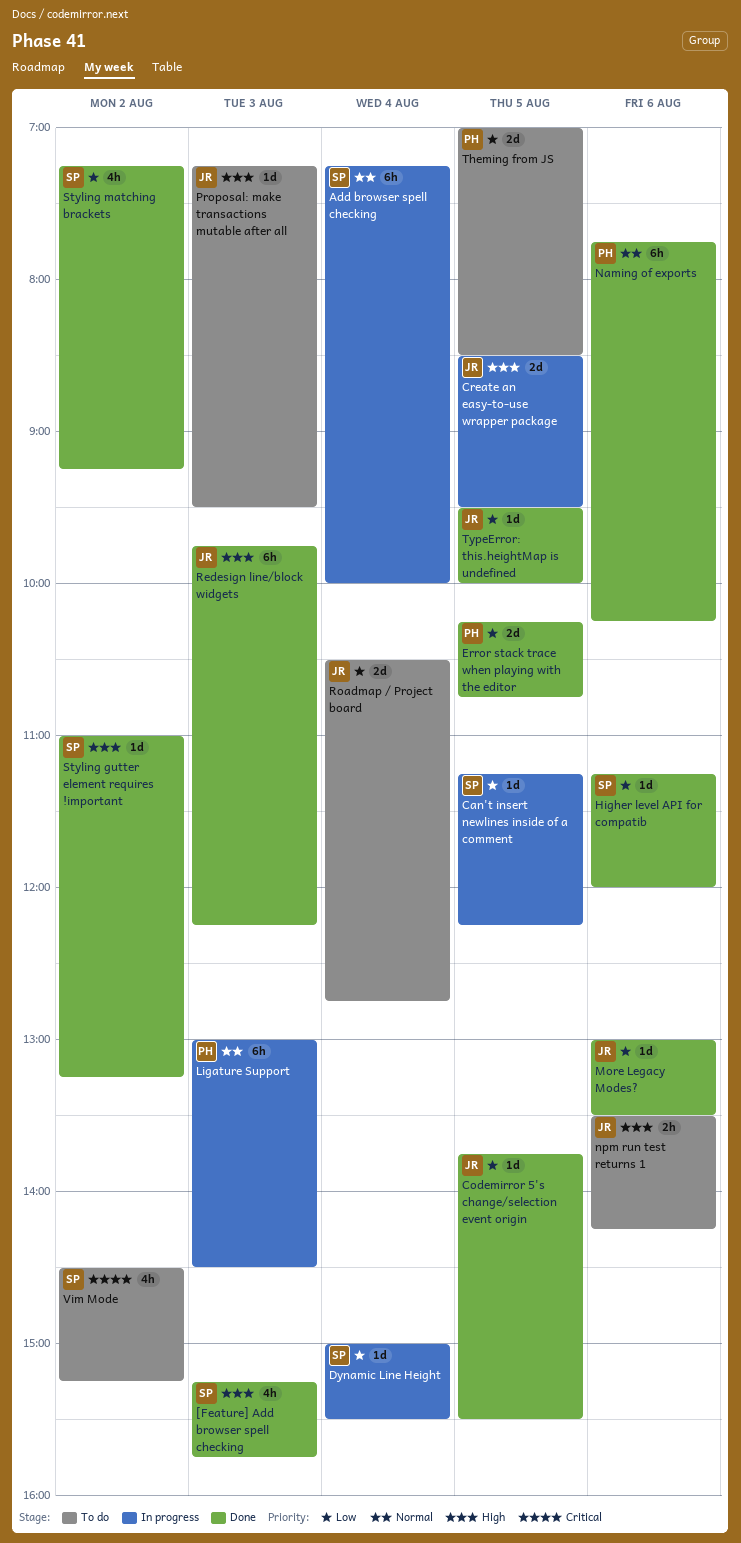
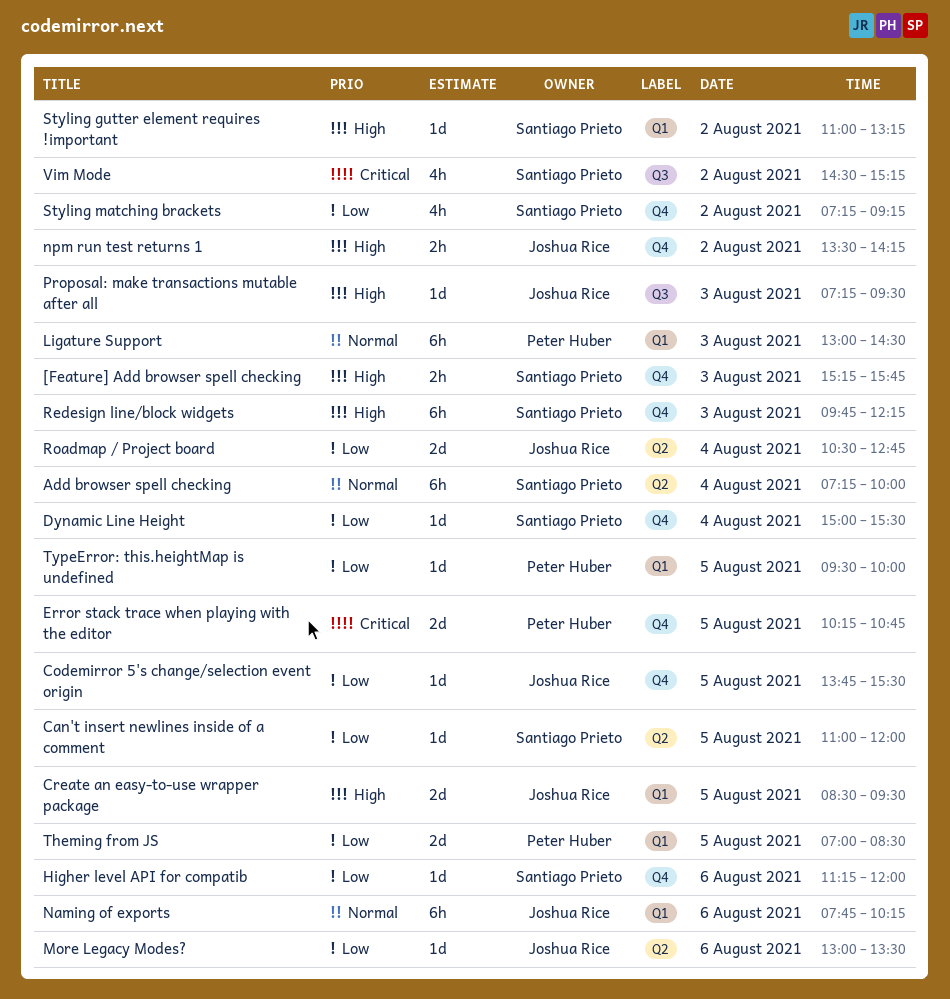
[Feature] Add browser spell checking, estimate: 4h -> 2h
Can't insert newlines inside of a comment, begins: 11:15 -> 11:00
Can't insert newlines inside of a comment, ends: 12:15 -> 12:00
Error stack trace when playing with the editor, priority: Low -> Critical
Naming of exports, owner: Peter Huber -> Joshua Rice
npm run test returns 1, day: Aug 6 -> Aug 2
Redesign line/block widgets, owner: Joshua Rice -> Santiago Prieto
TypeError: this.heightMap is undefined, owner: Joshua Rice -> Peter Huber

